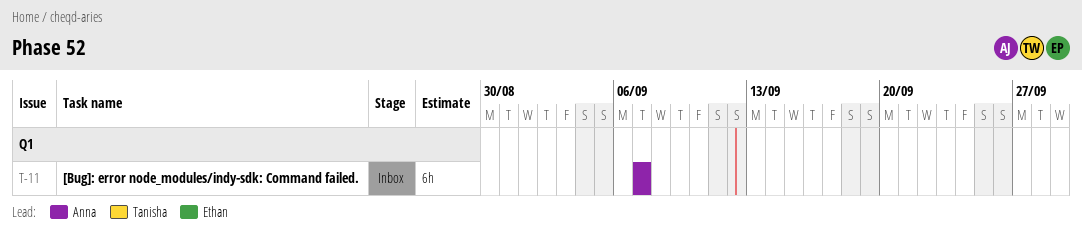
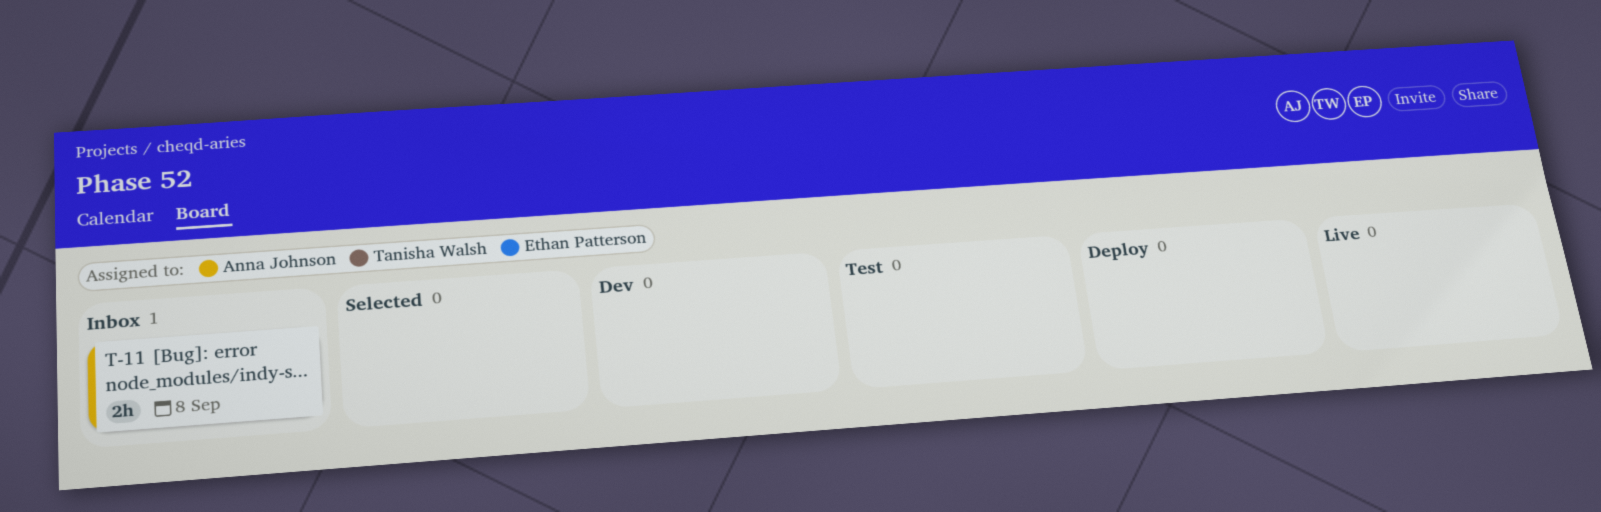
T-11, estimate: 6h -> 2h
T-11, due: Sep 7 -> Sep 8

